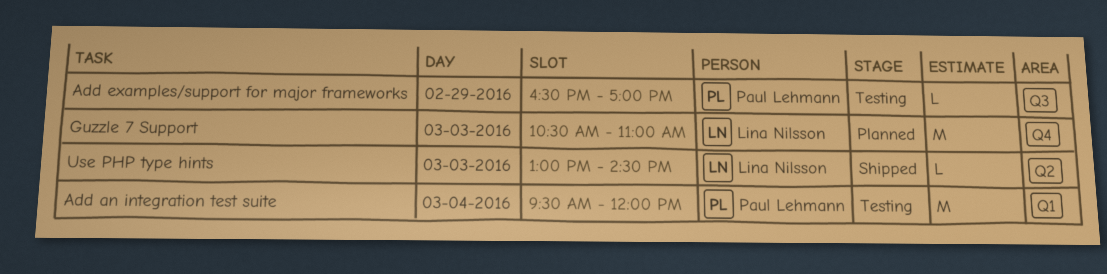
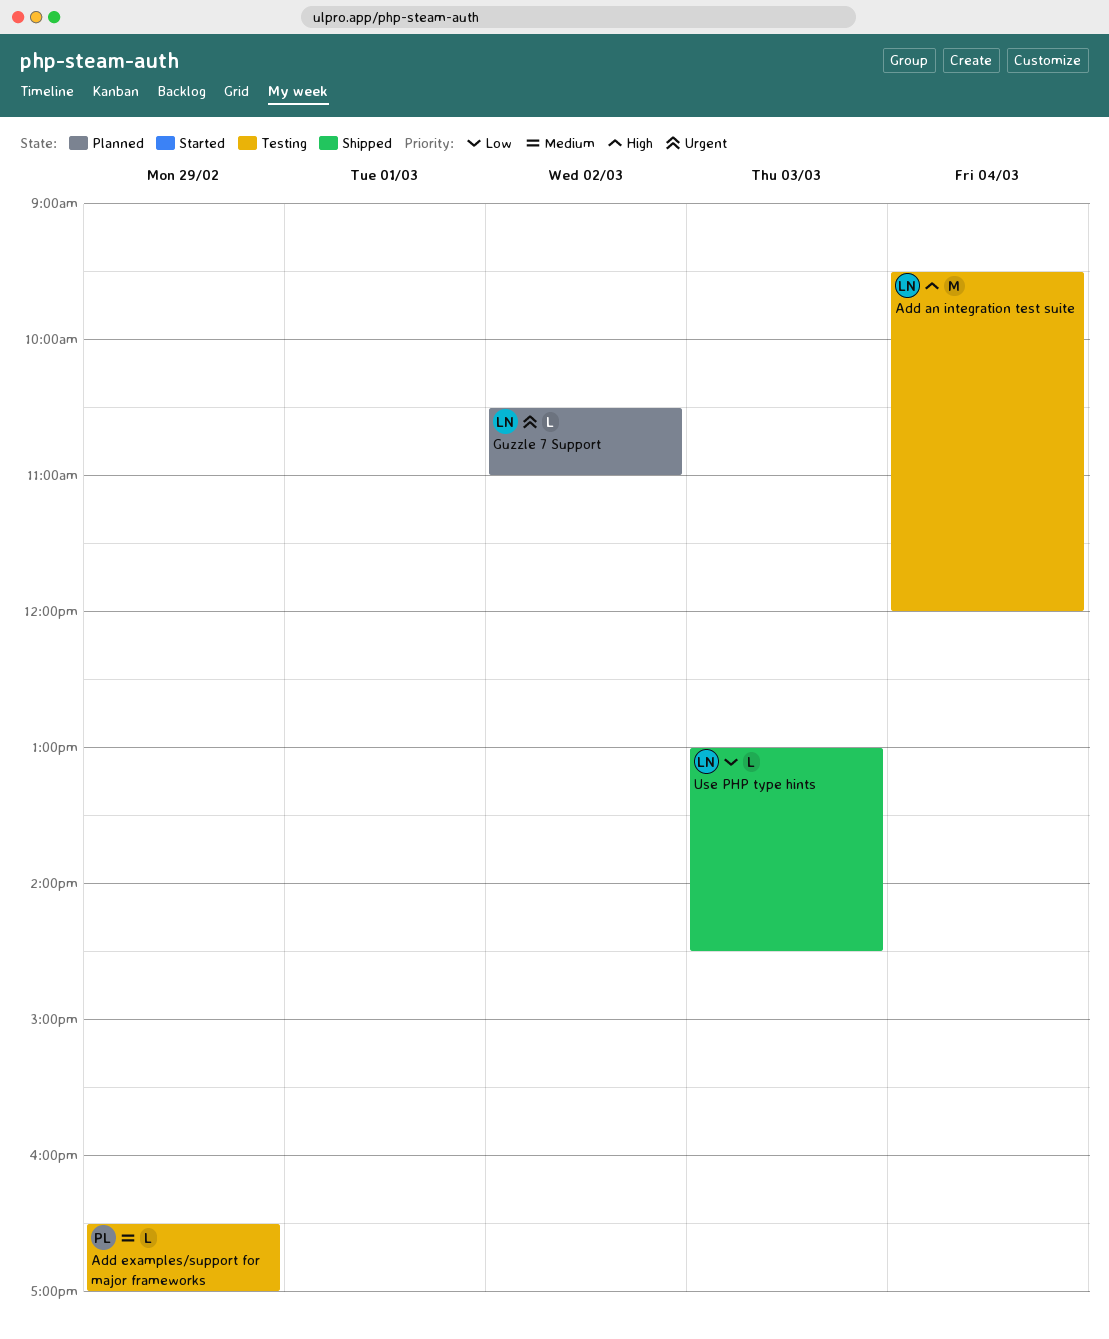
Add an integration test suite, owner: Paul Lehmann -> Lina Nilsson
Guzzle 7 Support, estimate: M -> L
Guzzle 7 Support, day: Mar 3 -> Mar 2

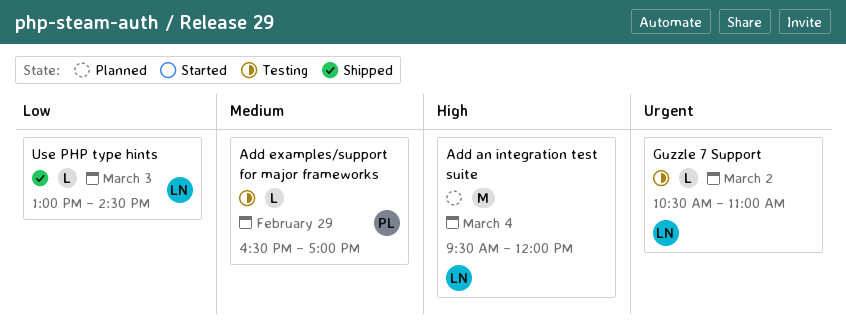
Add an integration test suite, status: Testing -> Planned
Guzzle 7 Support, status: Planned -> Testing

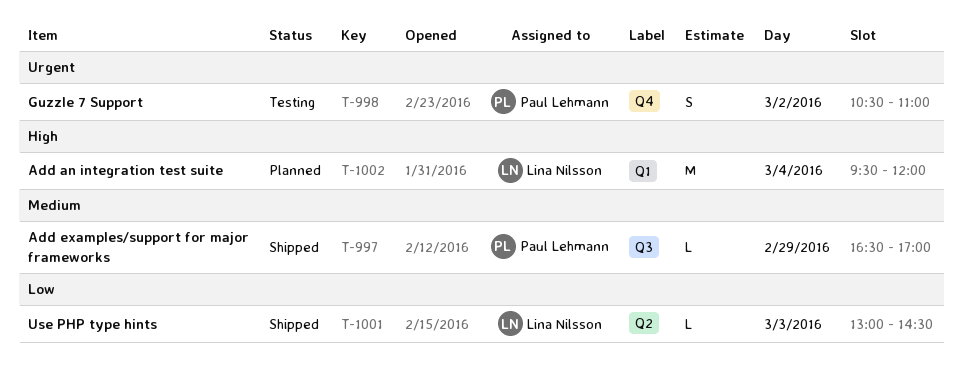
Add examples/support for major frameworks, status: Testing -> Shipped
Guzzle 7 Support, owner: Lina Nilsson -> Paul Lehmann
Guzzle 7 Support, estimate: L -> S

